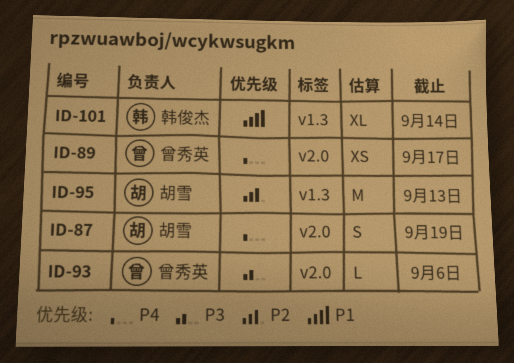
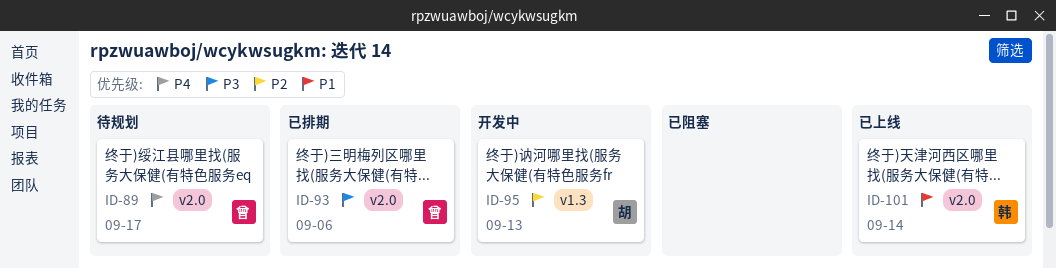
ID-87: present -> none
ID-101, label: v1.3 -> v2.0

